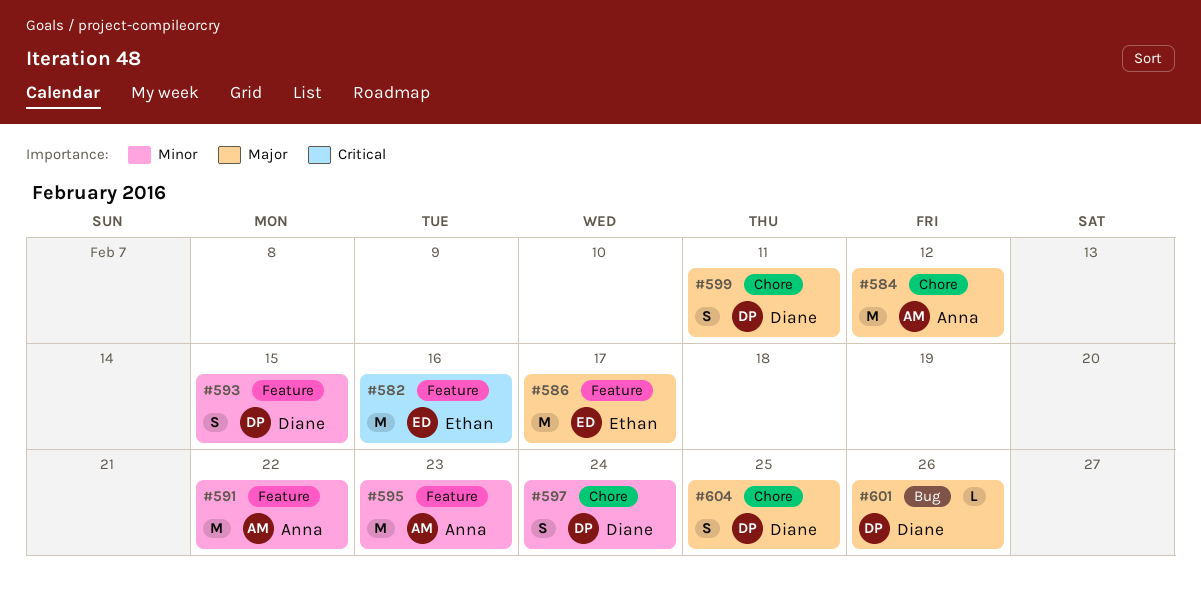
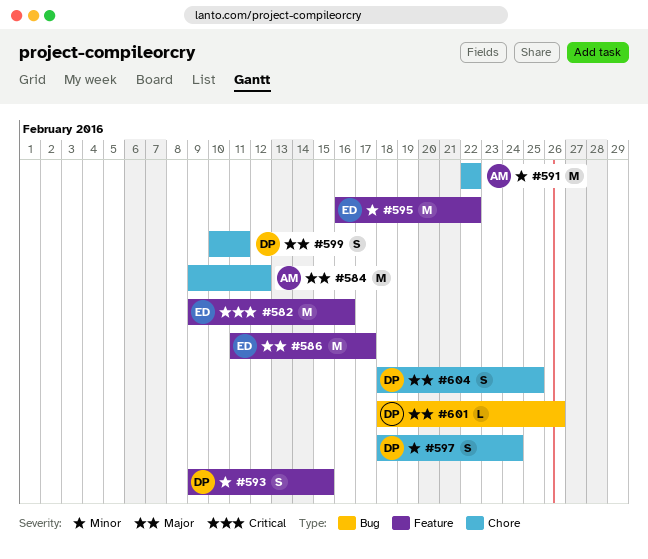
#591, label: Feature -> Chore
#595, owner: Anna -> Ethan
#595, due: Feb 23 -> Feb 22

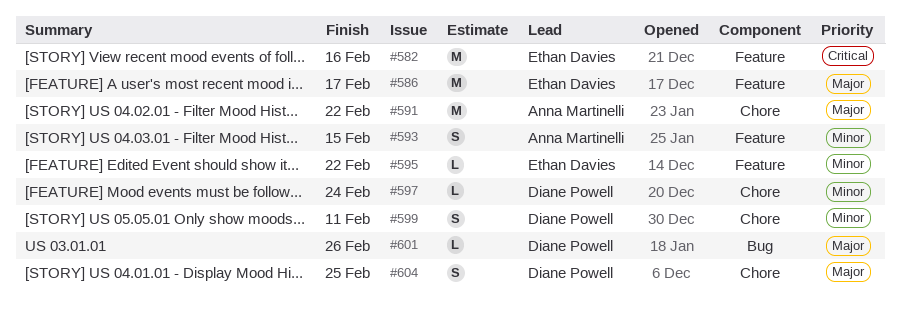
#584: present -> none
#591, priority: Minor -> Major
#593, owner: Diane Powell -> Anna Martinelli
#595, estimate: M -> L
#597, estimate: S -> L
#599, priority: Major -> Minor

